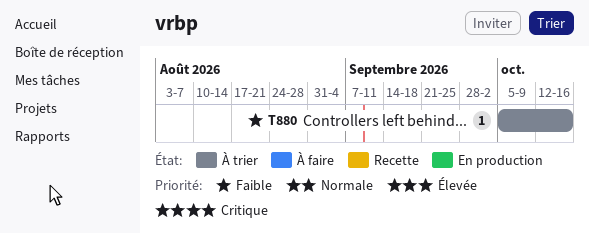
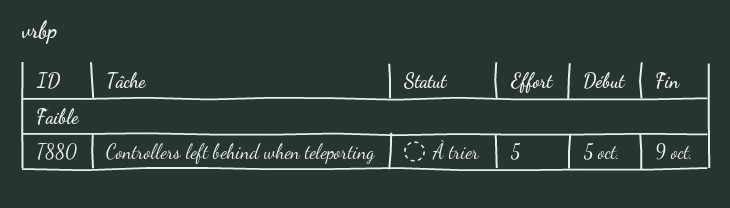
T880, estimate: 1 -> 5
T880, due: Oct 16 -> Oct 9

